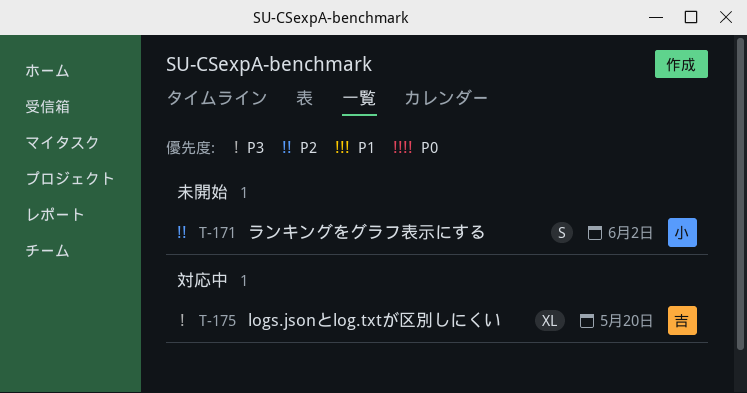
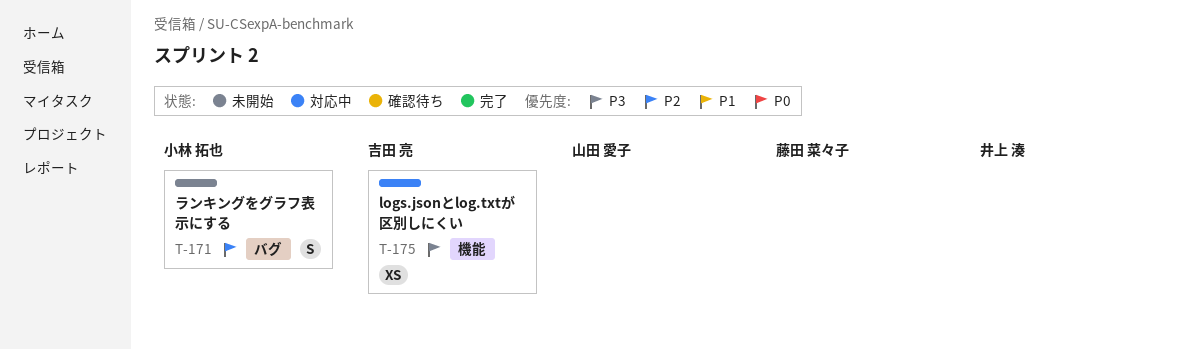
T-175, estimate: XL -> XS

